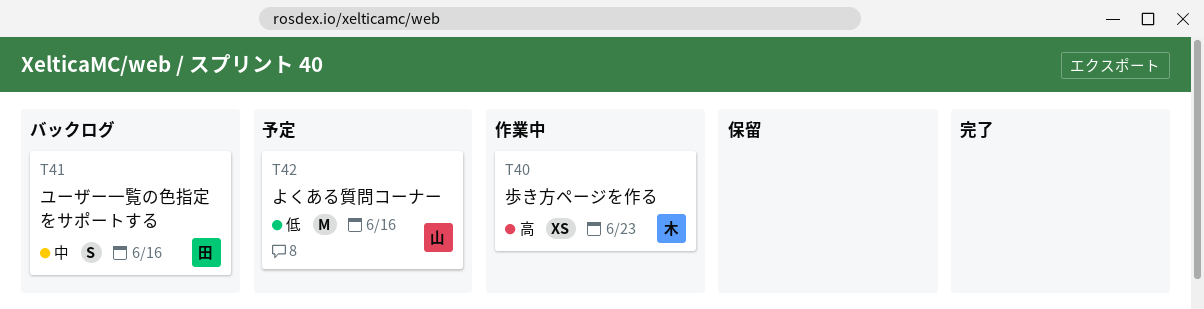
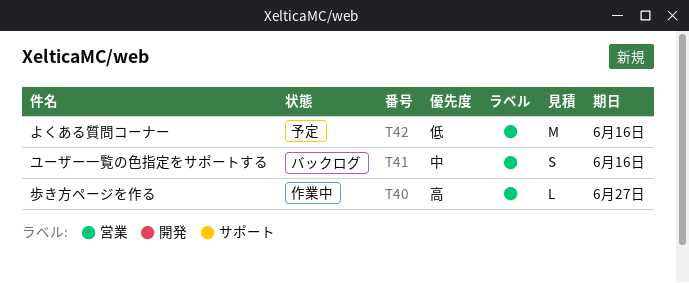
T40, estimate: XS -> L
T40, due: Jun 23 -> Jun 27

